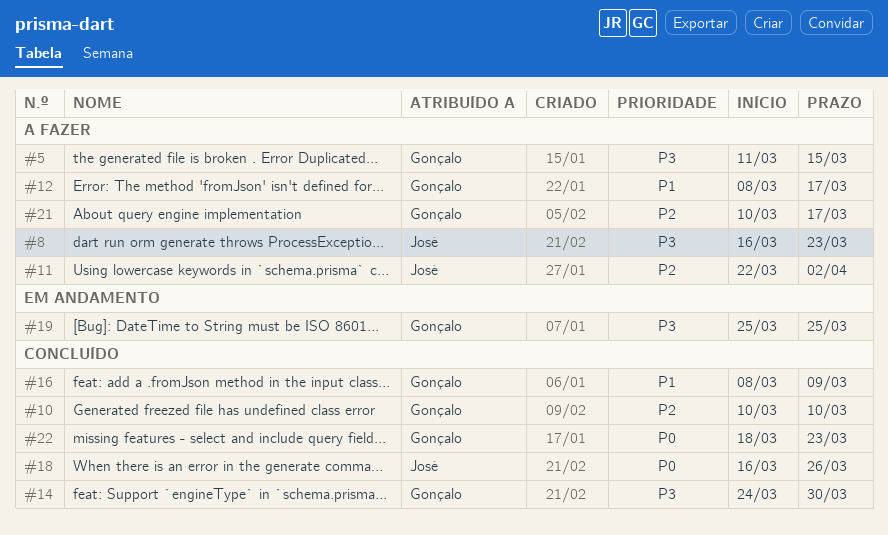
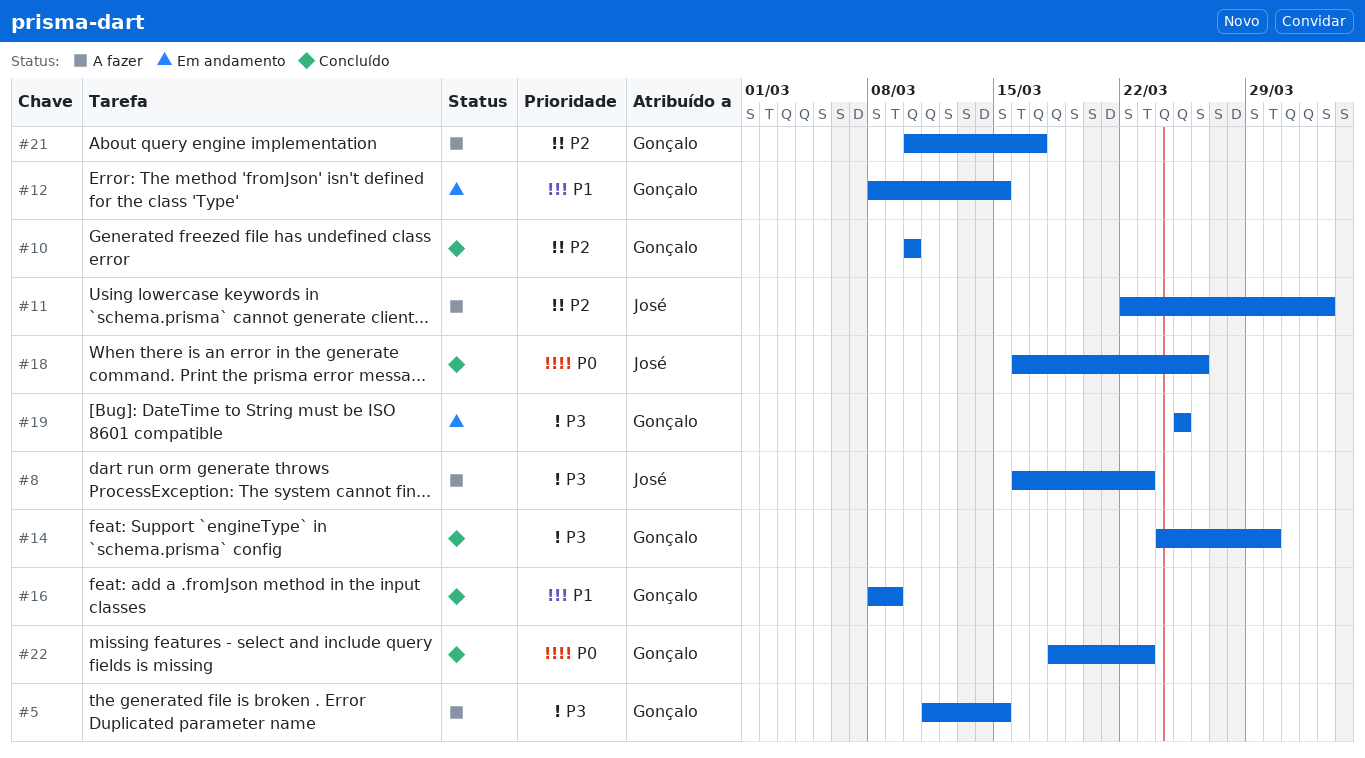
#12, status: A fazer -> Em andamento
#12, due: Mar 17 -> Mar 15

